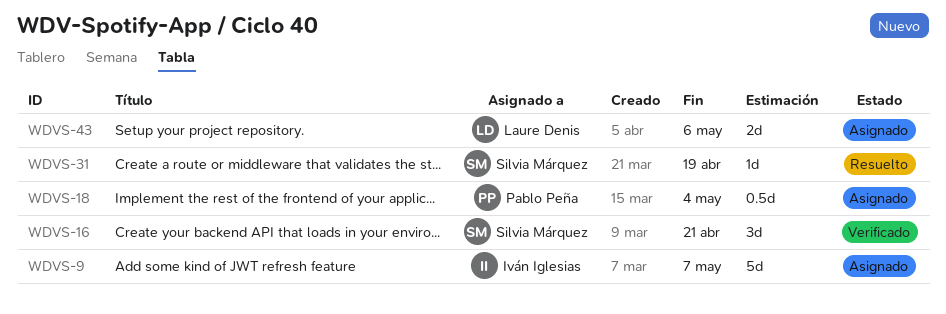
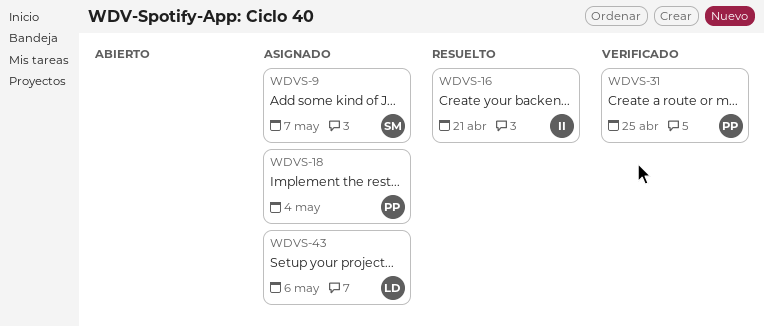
WDVS-9, owner: Iván Iglesias -> Silvia Márquez
WDVS-16, status: Verificado -> Resuelto
WDVS-16, owner: Silvia Márquez -> Iván Iglesias
WDVS-31, status: Resuelto -> Verificado
WDVS-31, owner: Silvia Márquez -> Pablo Peña
WDVS-31, due: Apr 19 -> Apr 25

